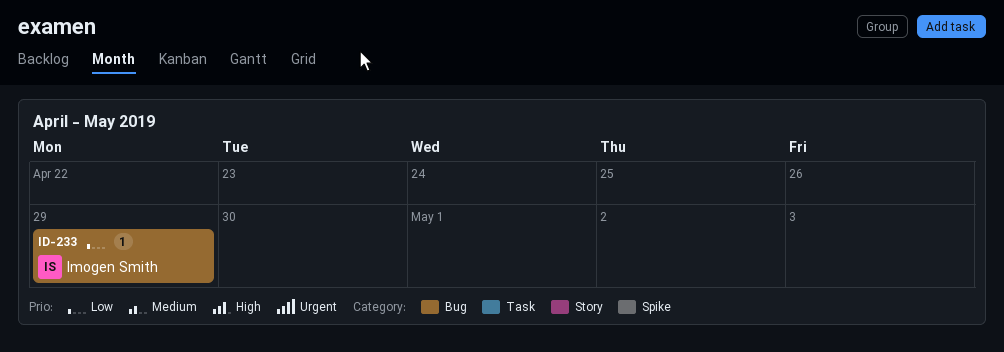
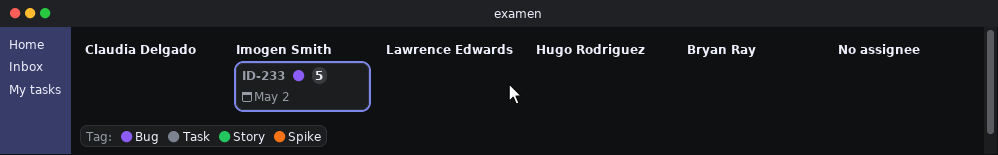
ID-233, estimate: 1 -> 5
ID-233, due: Apr 29 -> May 2

